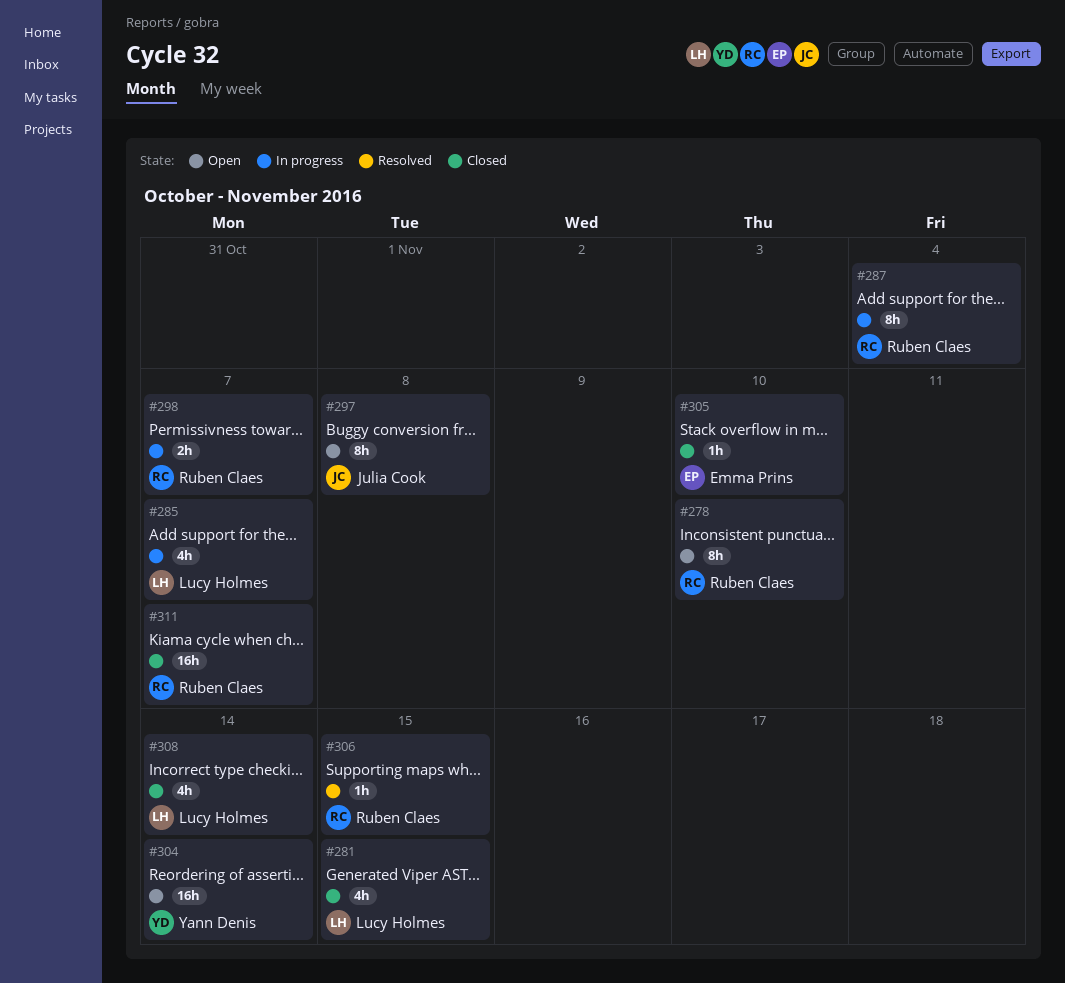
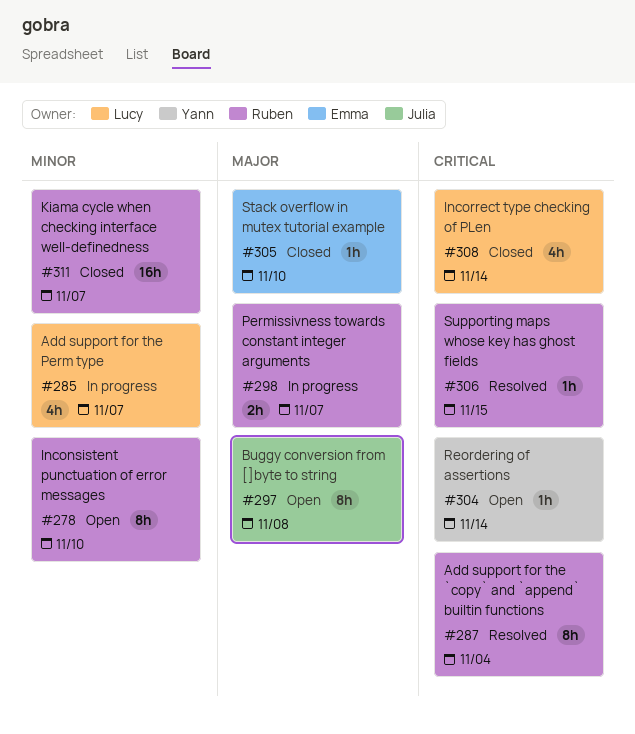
#281: present -> none
#287, status: In progress -> Resolved
#304, estimate: 16h -> 1h

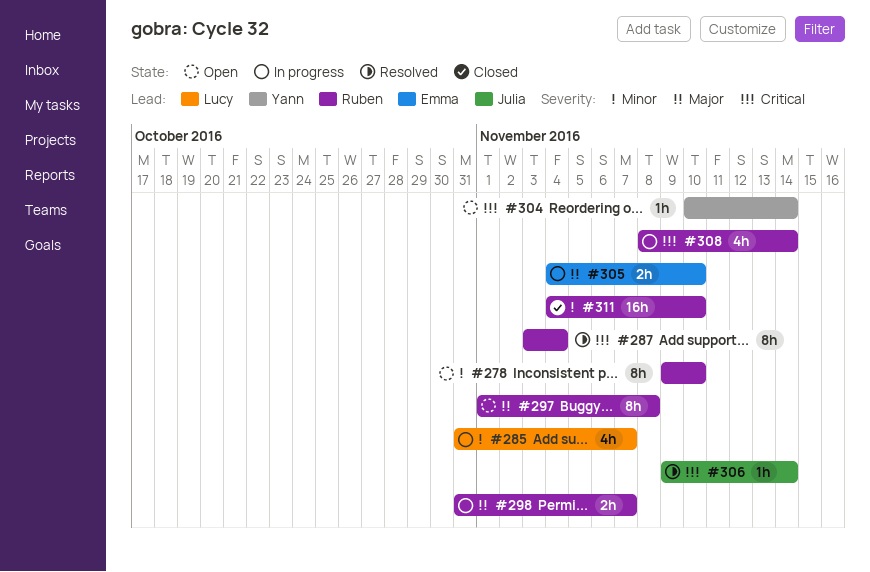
#297, owner: Julia -> Ruben
#305, status: Closed -> In progress
#305, estimate: 1h -> 2h
#306, owner: Ruben -> Julia
#306, due: Nov 15 -> Nov 14
#308, status: Closed -> In progress
#308, owner: Lucy -> Ruben
#311, due: Nov 7 -> Nov 10

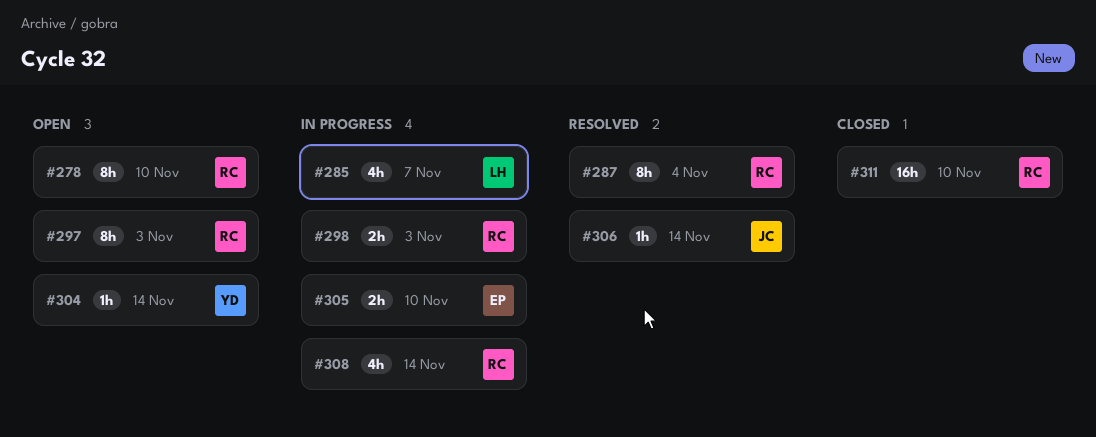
#297, due: Nov 8 -> Nov 3
#298, due: Nov 7 -> Nov 3

